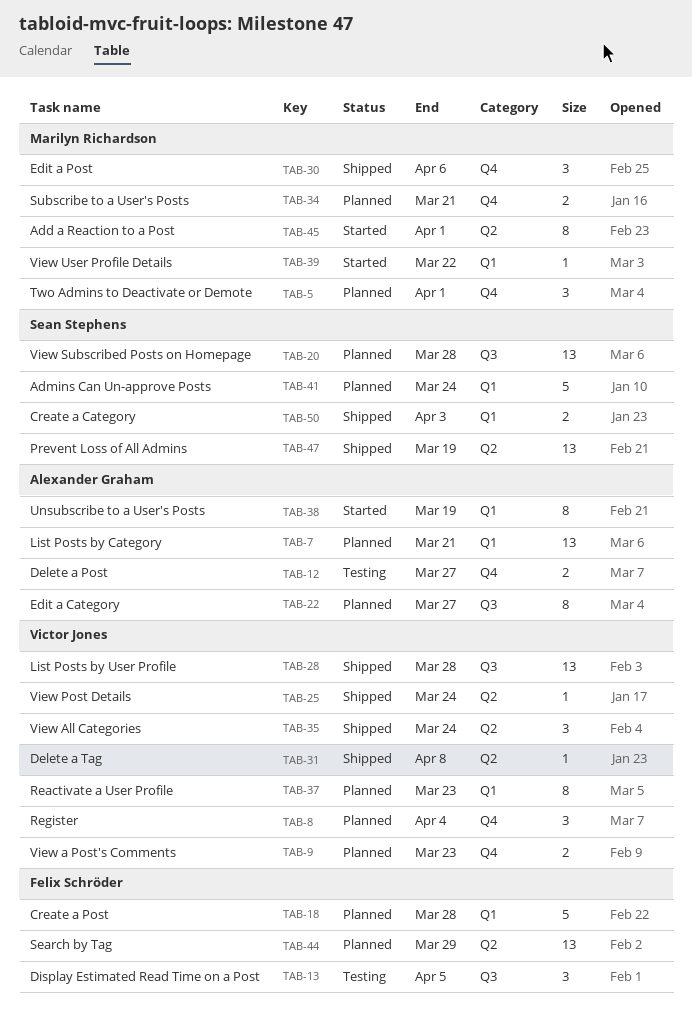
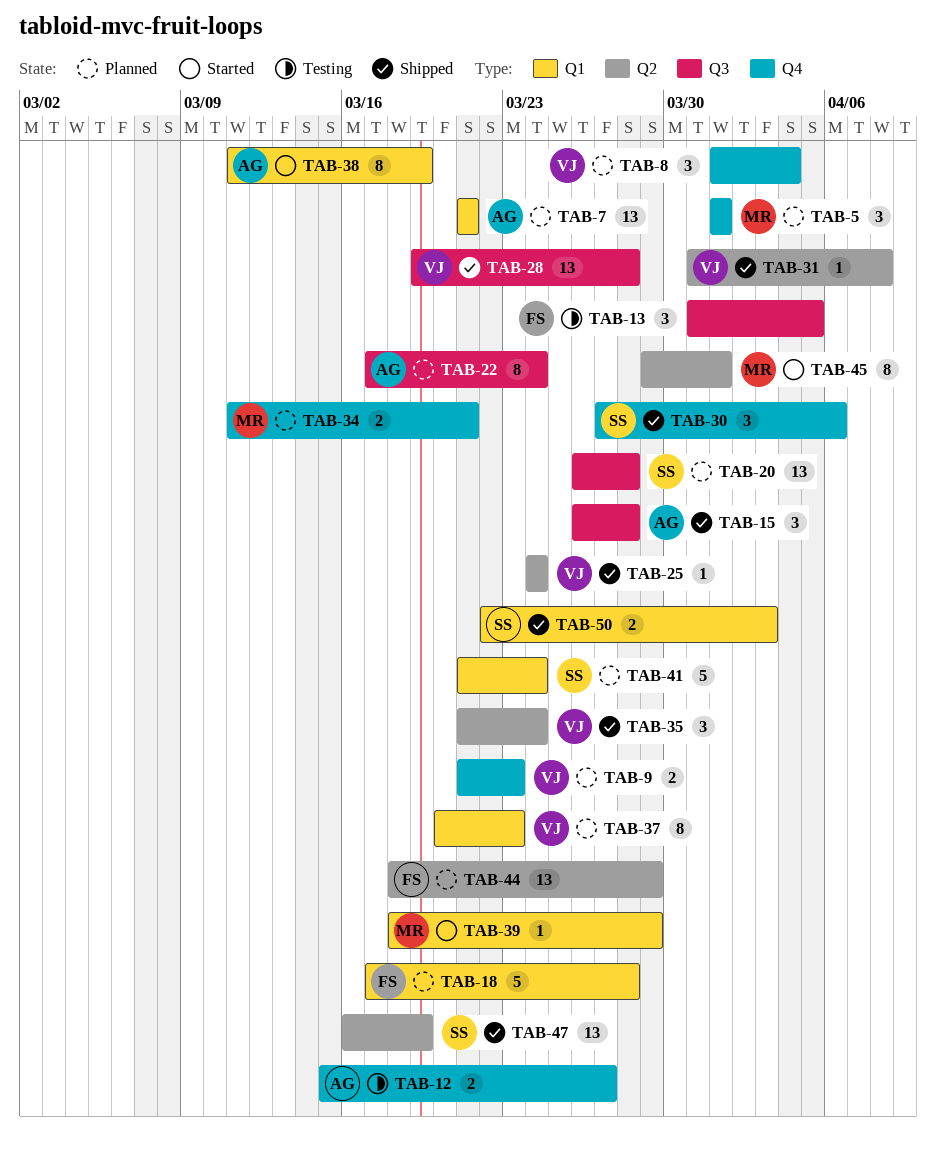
TAB-15: none -> present
TAB-22, due: Mar 27 -> Mar 24
TAB-30, owner: Marilyn Richardson -> Sean Stephens
TAB-39, due: Mar 22 -> Mar 29

